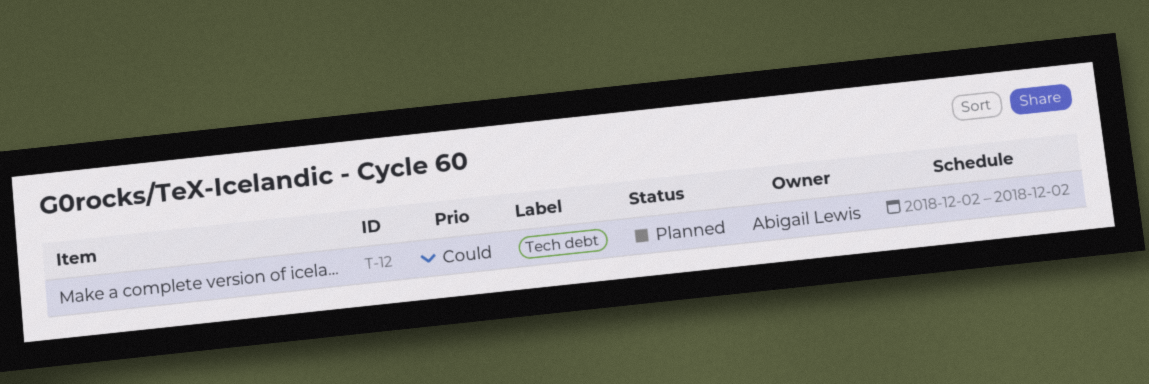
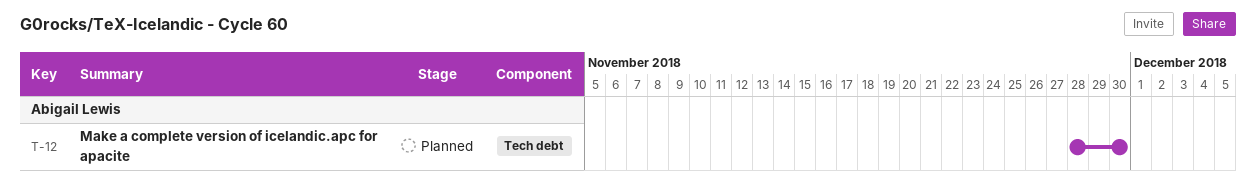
T-12, start: Dec 2 -> Nov 28
T-12, due: Dec 2 -> Nov 30

